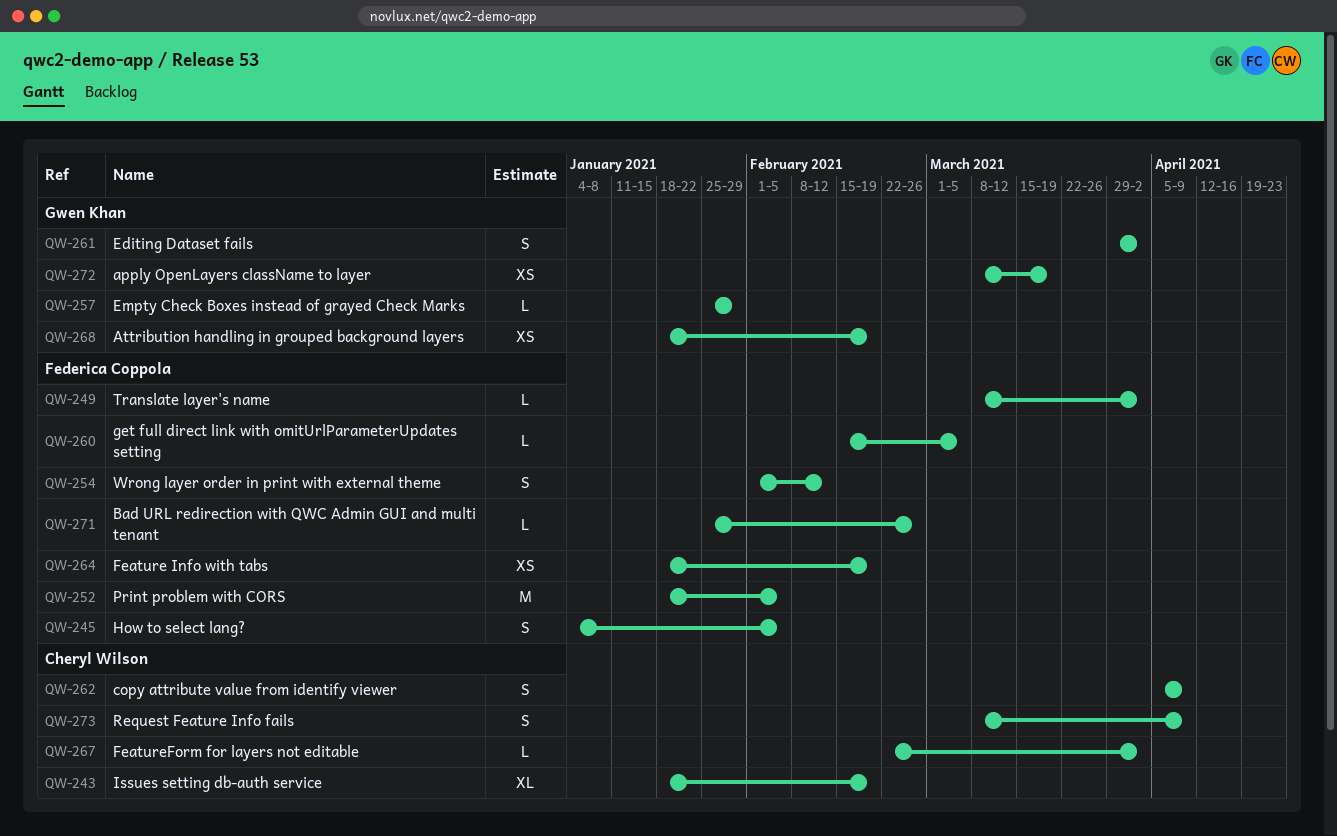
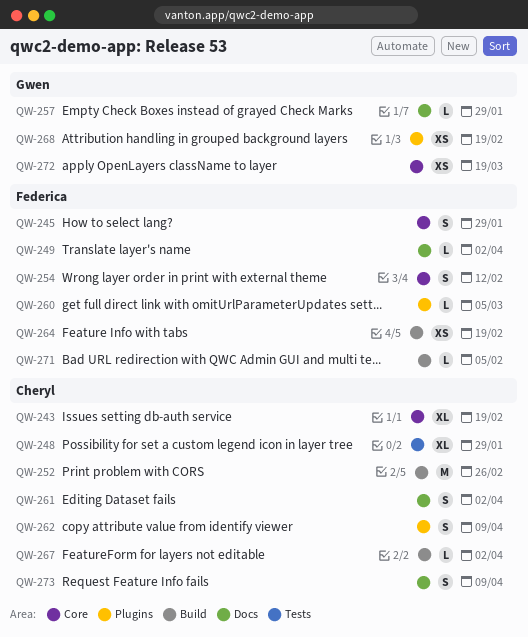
QW-245, due: Feb 5 -> Jan 29
QW-248: none -> present
QW-252, owner: Federica Coppola -> Cheryl Wilson
QW-252, due: Feb 5 -> Feb 26
QW-261, owner: Gwen Khan -> Cheryl Wilson
QW-271, due: Feb 26 -> Feb 5

